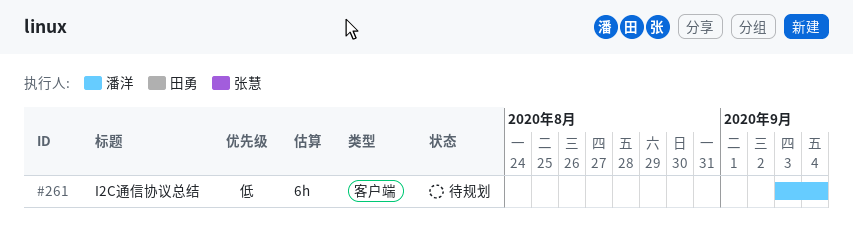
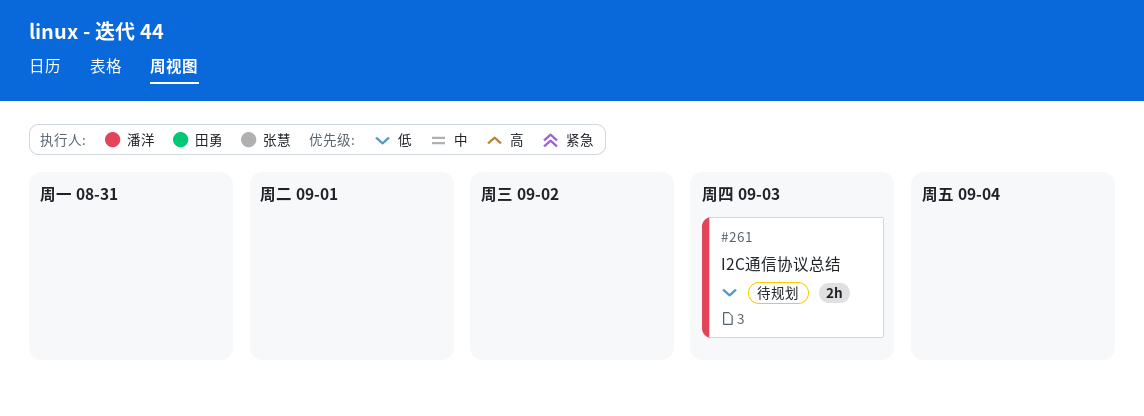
#261, estimate: 6h -> 2h
#261, due: Sep 4 -> Sep 3

